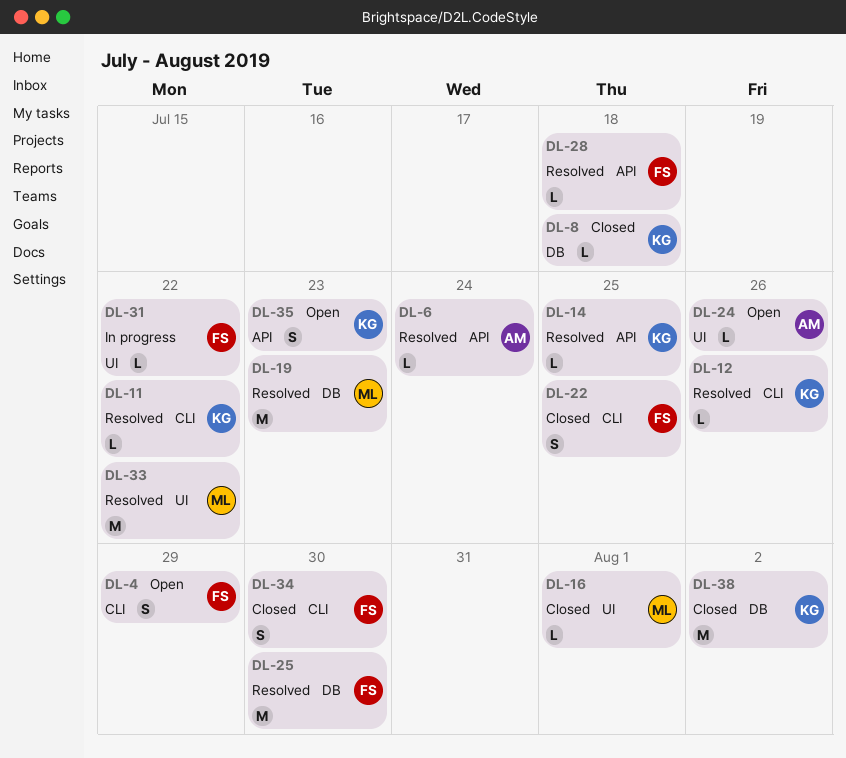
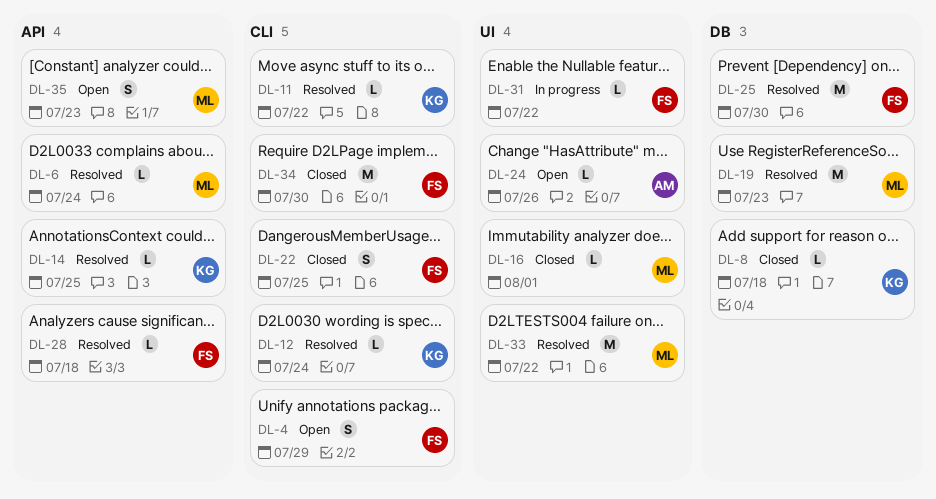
DL-6, owner: AM -> ML
DL-12, due: Jul 26 -> Jul 24
DL-34, estimate: S -> M
DL-35, owner: KG -> ML
DL-38: present -> none

